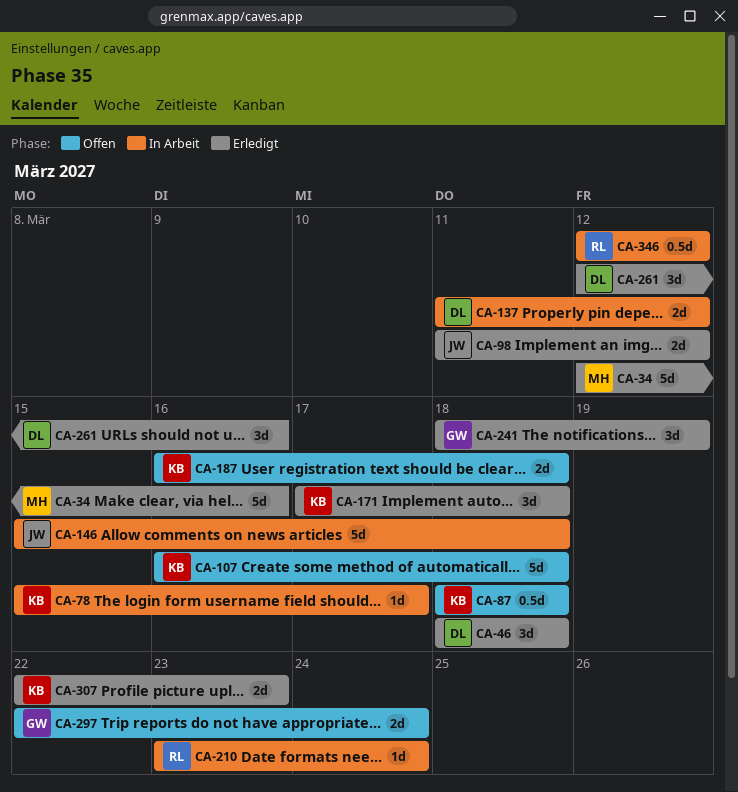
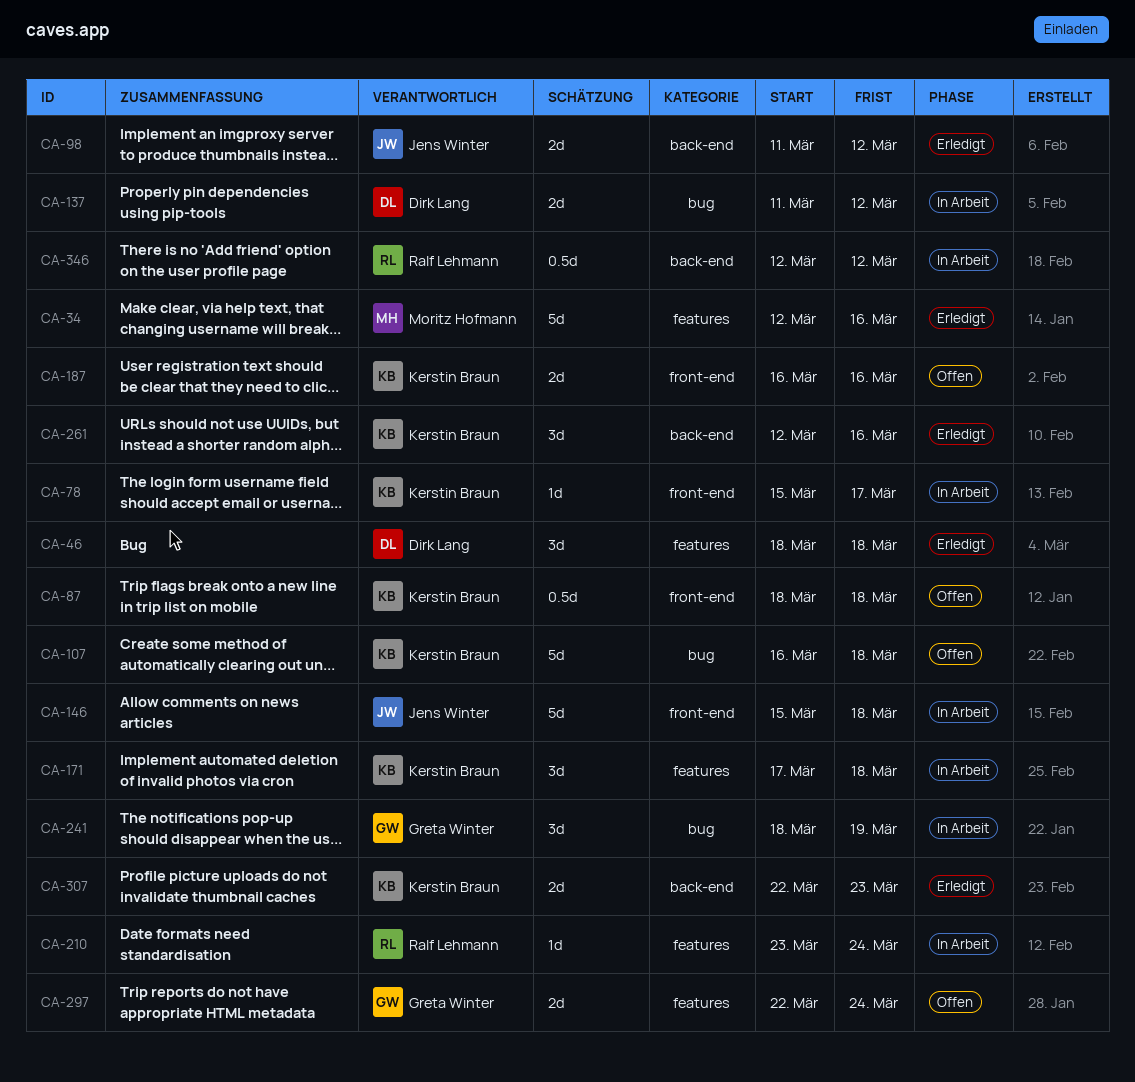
CA-171, status: Erledigt -> In Arbeit
CA-187, due: Mar 18 -> Mar 16
CA-241, status: Erledigt -> In Arbeit
CA-261, owner: Dirk Lang -> Kerstin Braun

